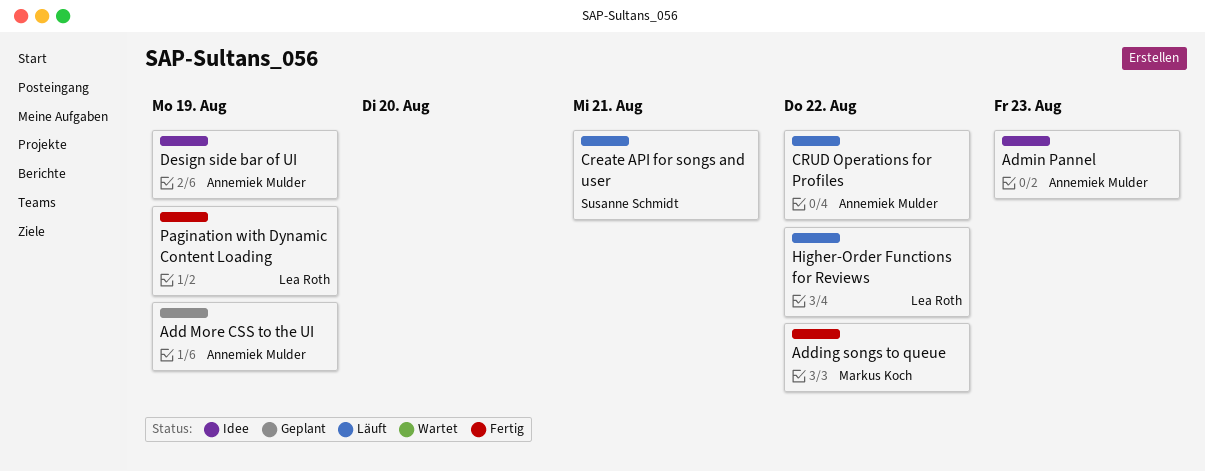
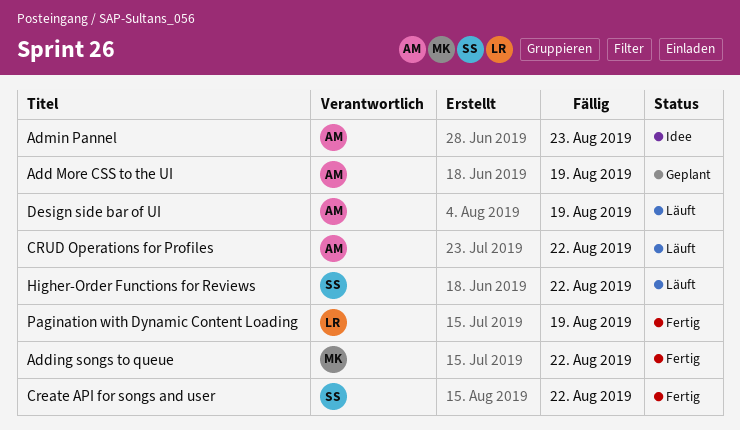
Create API for songs and user, status: Läuft -> Fertig
Create API for songs and user, due: Aug 21 -> Aug 22
Design side bar of UI, status: Idee -> Läuft
Higher-Order Functions for Reviews, owner: Lea Roth -> Susanne Schmidt

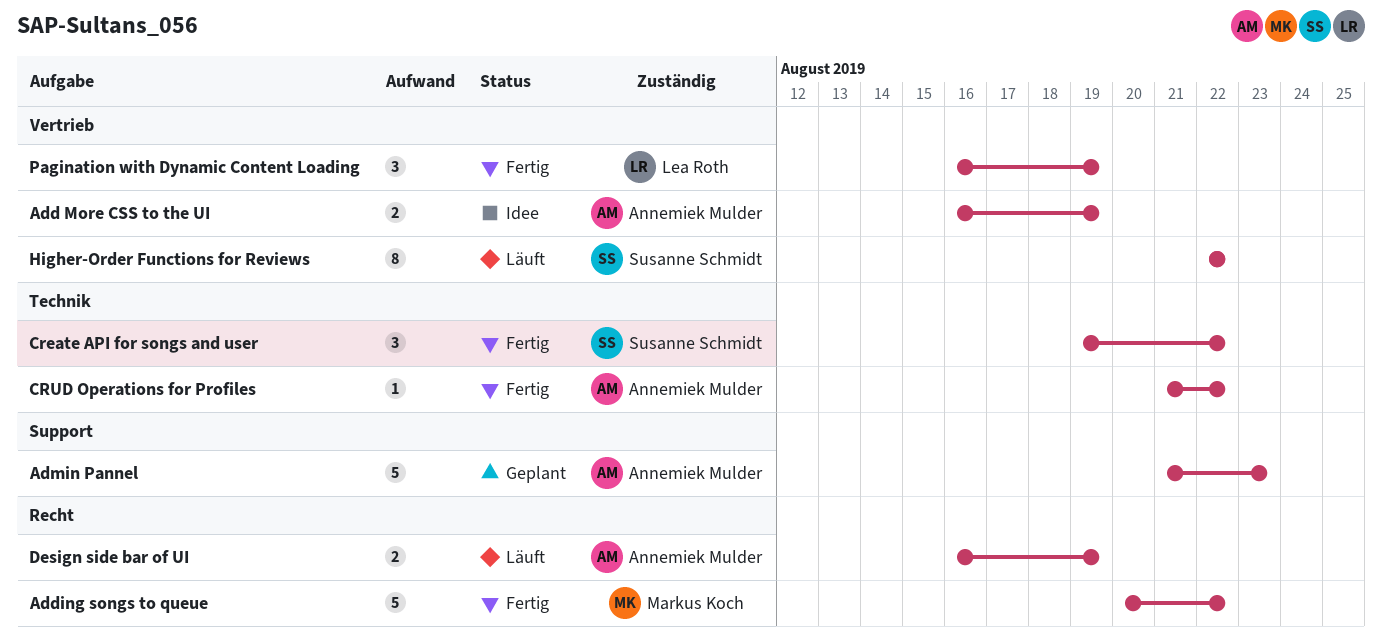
Add More CSS to the UI, status: Geplant -> Idee
Admin Pannel, status: Idee -> Geplant
CRUD Operations for Profiles, status: Läuft -> Fertig

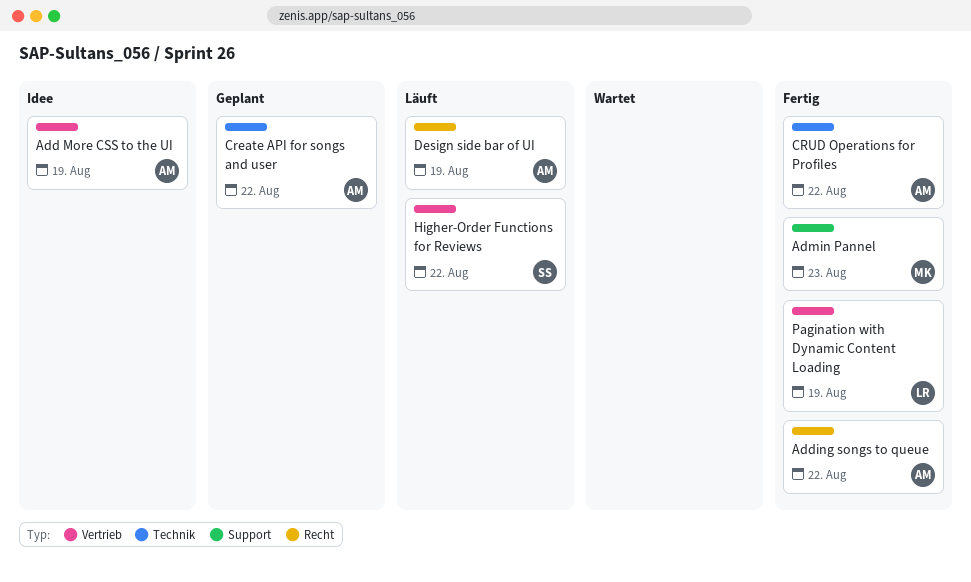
Adding songs to queue, owner: Markus Koch -> Annemiek Mulder
Admin Pannel, status: Geplant -> Fertig
Admin Pannel, owner: Annemiek Mulder -> Markus Koch
Create API for songs and user, status: Fertig -> Geplant
Create API for songs and user, owner: Susanne Schmidt -> Annemiek Mulder

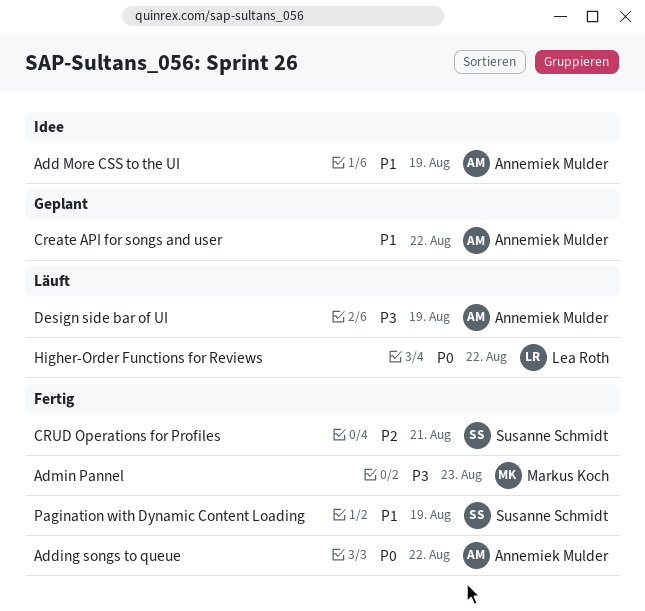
CRUD Operations for Profiles, owner: Annemiek Mulder -> Susanne Schmidt
CRUD Operations for Profiles, due: Aug 22 -> Aug 21
Higher-Order Functions for Reviews, owner: Susanne Schmidt -> Lea Roth
Pagination with Dynamic Content Loading, owner: Lea Roth -> Susanne Schmidt

